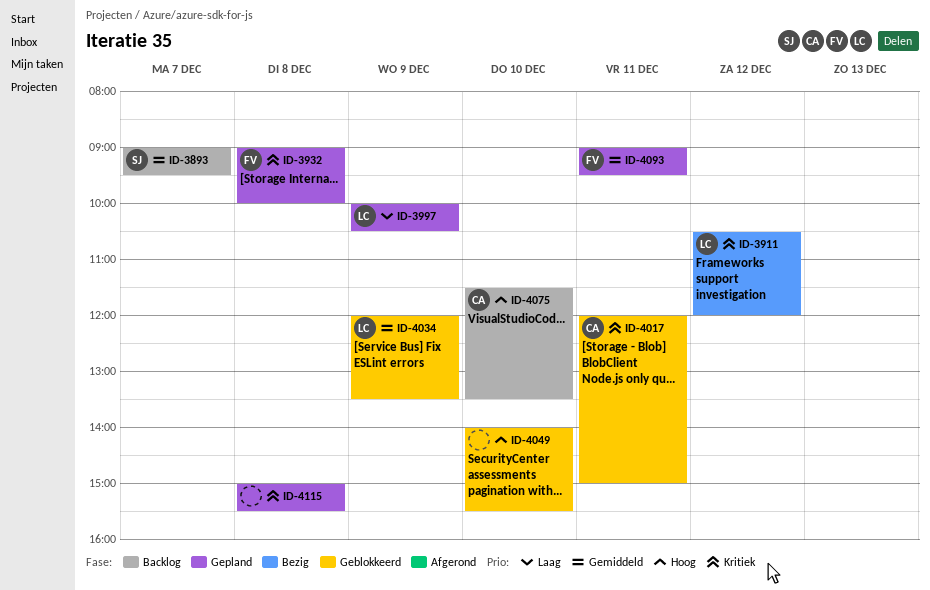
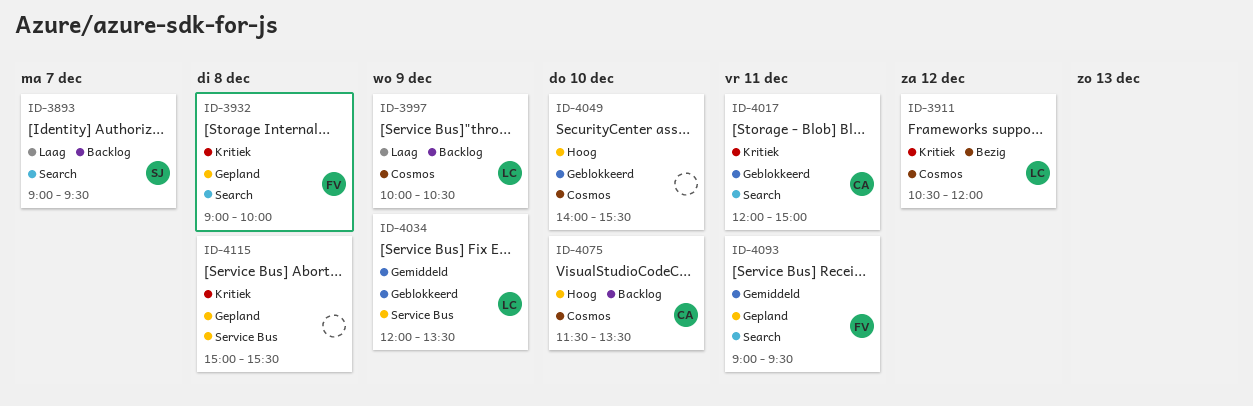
ID-3893, priority: Gemiddeld -> Laag
ID-3997, status: Gepland -> Backlog

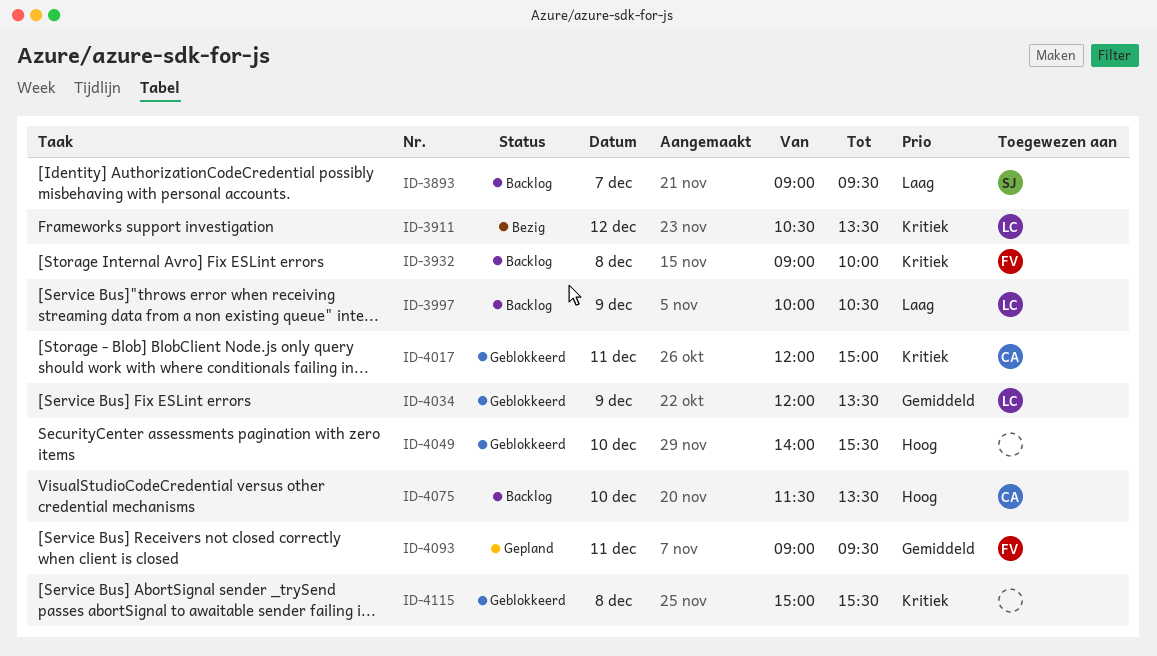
ID-3911, ends: 12:00 -> 13:30
ID-3932, status: Gepland -> Backlog
ID-4115, status: Gepland -> Geblokkeerd

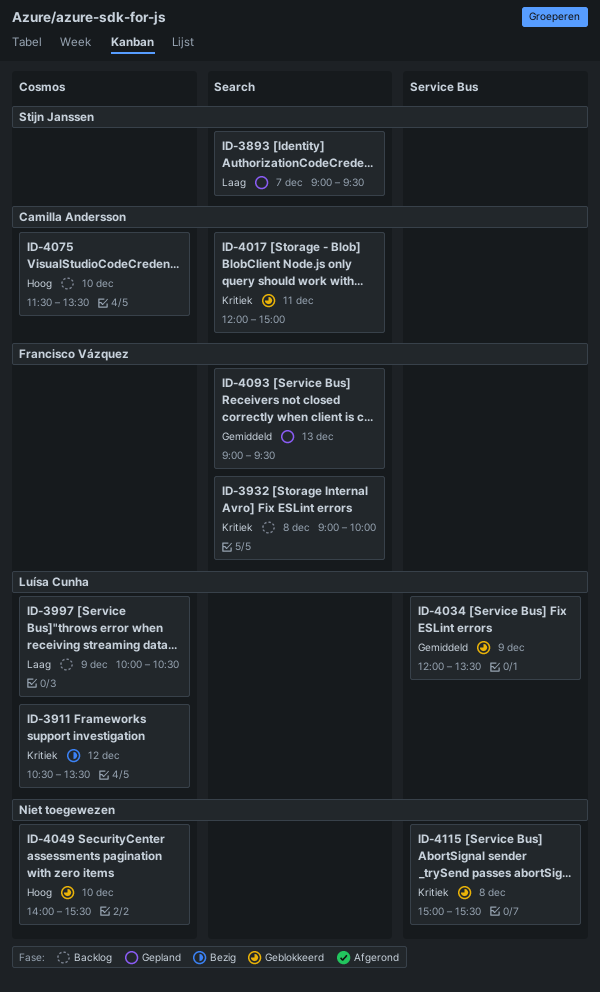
ID-3893, status: Backlog -> Gepland
ID-4093, day: Dec 11 -> Dec 13

